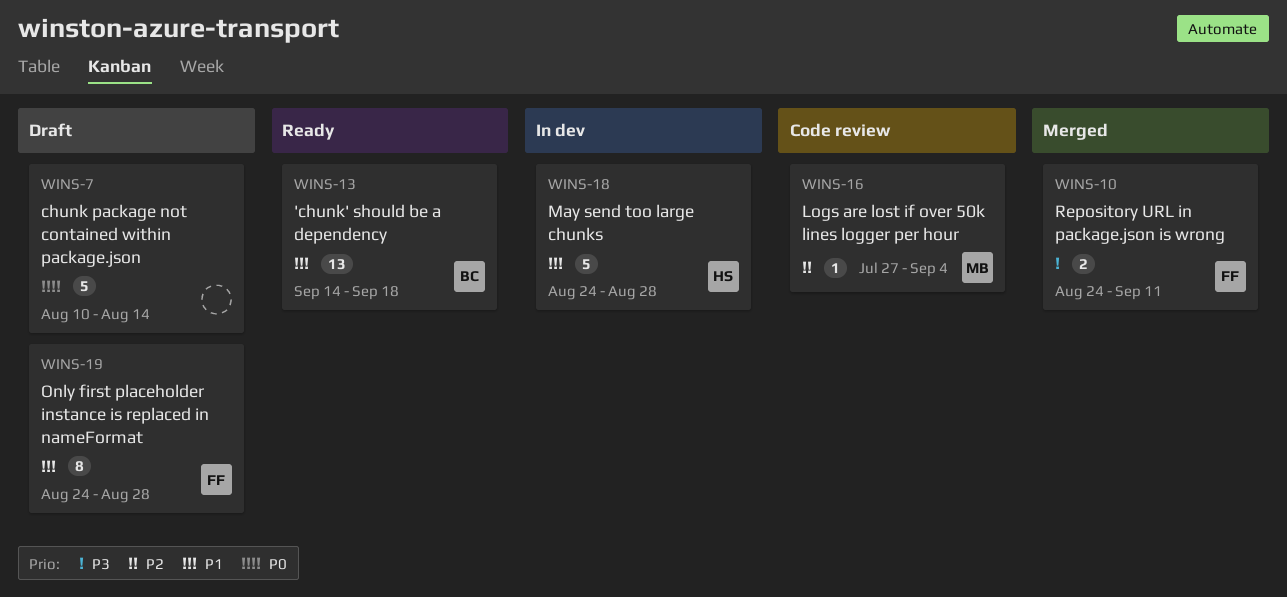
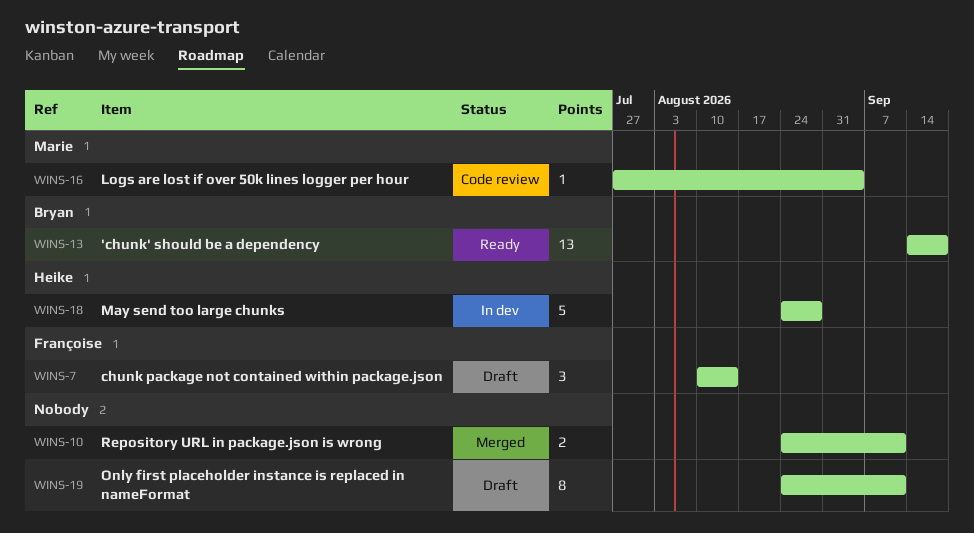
WINS-7, owner: none -> Françoise
WINS-7, estimate: 5 -> 3
WINS-10, owner: Françoise -> none
WINS-19, owner: Françoise -> none
WINS-19, due: Aug 28 -> Sep 11

